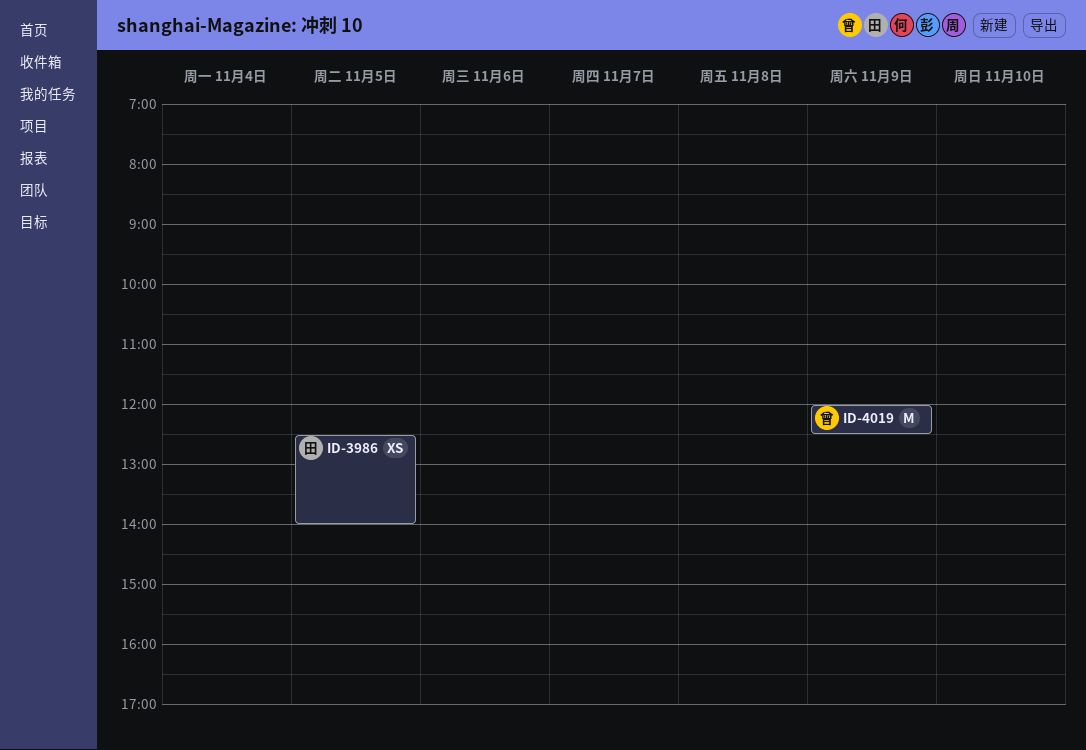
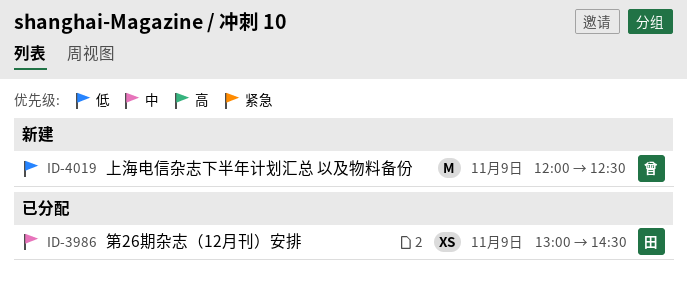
ID-3986, day: Nov 5 -> Nov 9
ID-3986, begins: 12:30 -> 13:00
ID-3986, ends: 14:00 -> 14:30

